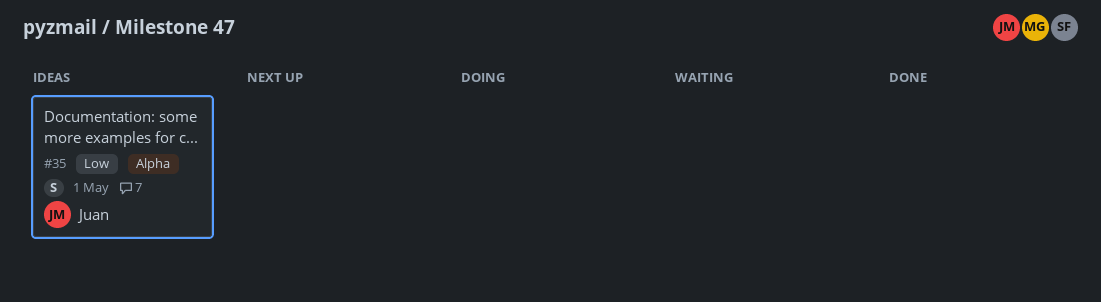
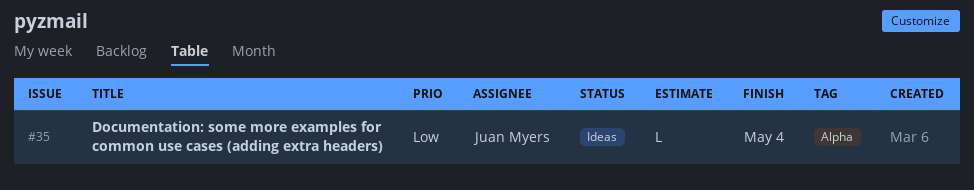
#35, estimate: S -> L
#35, due: May 1 -> May 4

